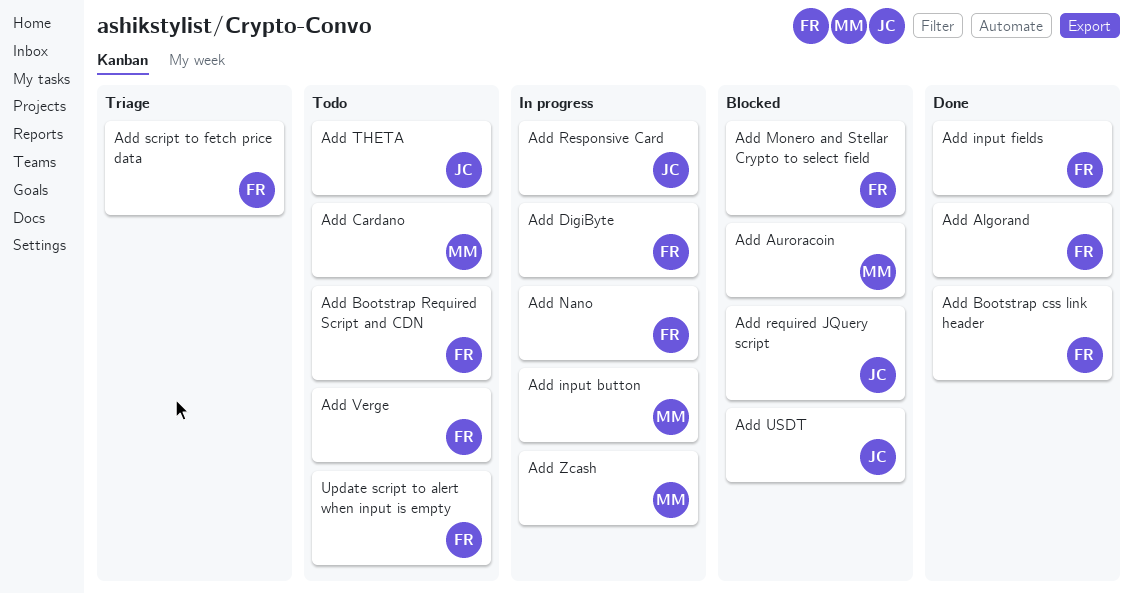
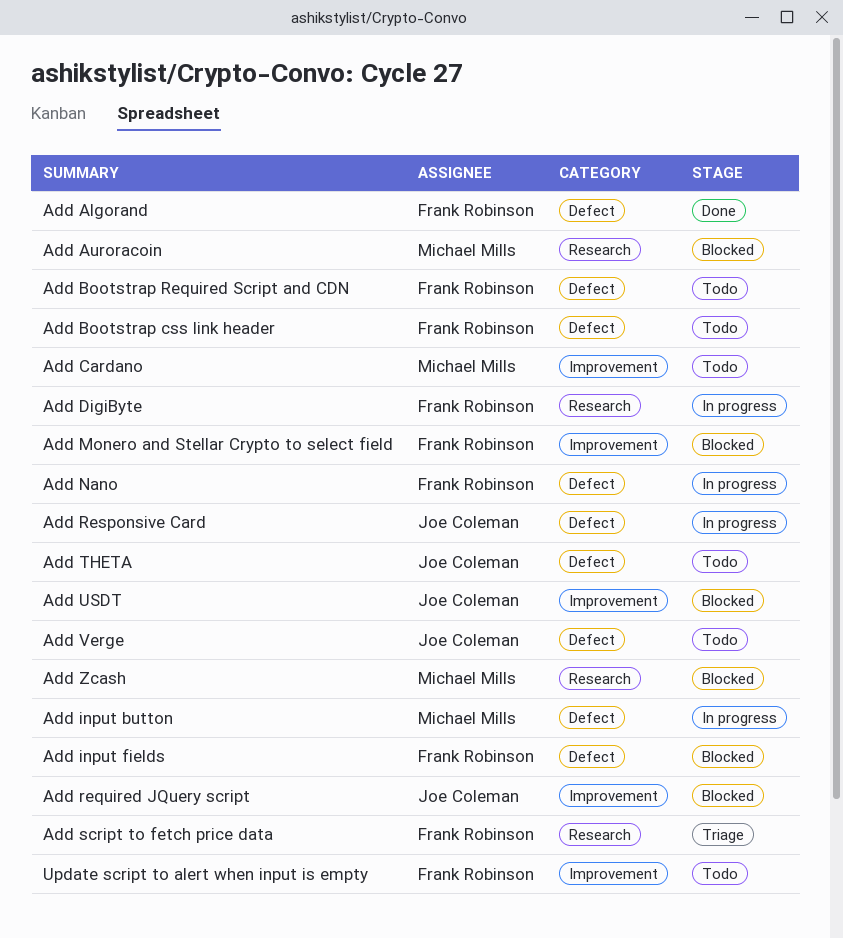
Add Bootstrap css link header, status: Done -> Todo
Add input fields, status: Done -> Blocked
Add Verge, owner: Frank Robinson -> Joe Coleman
Add Zcash, status: In progress -> Blocked

